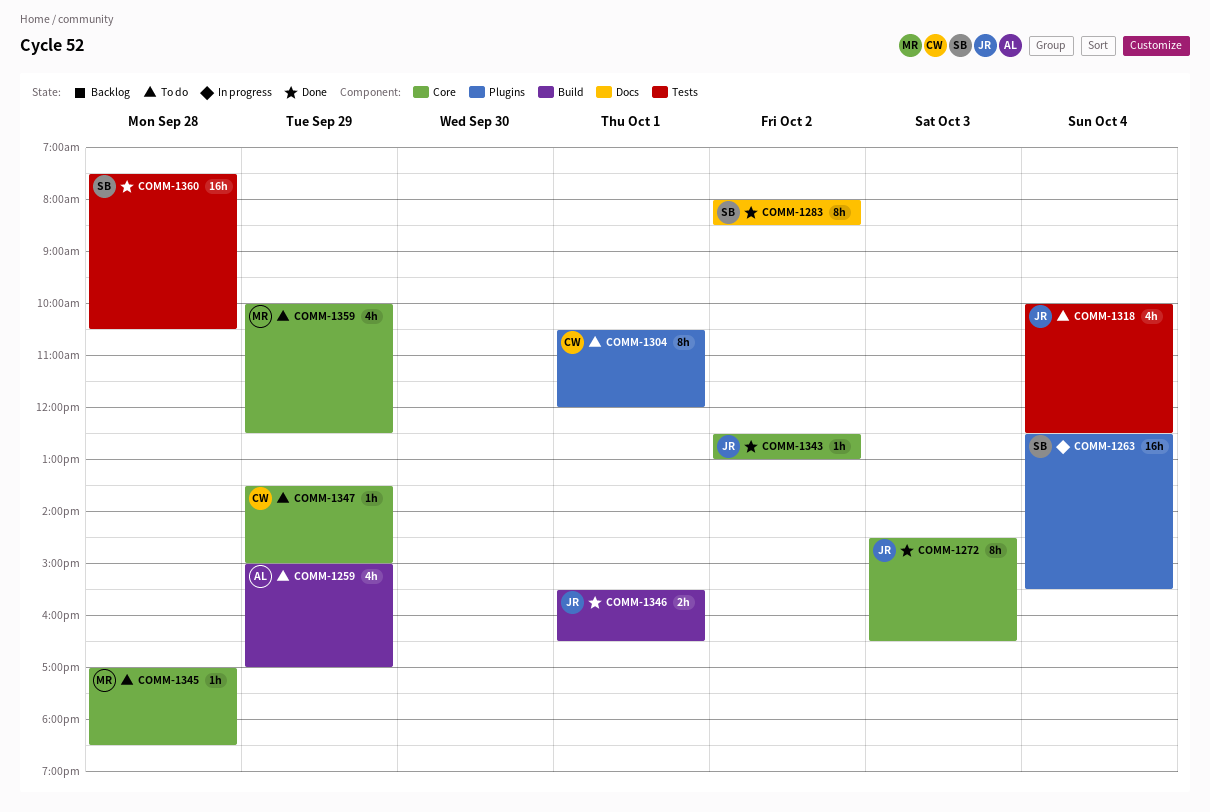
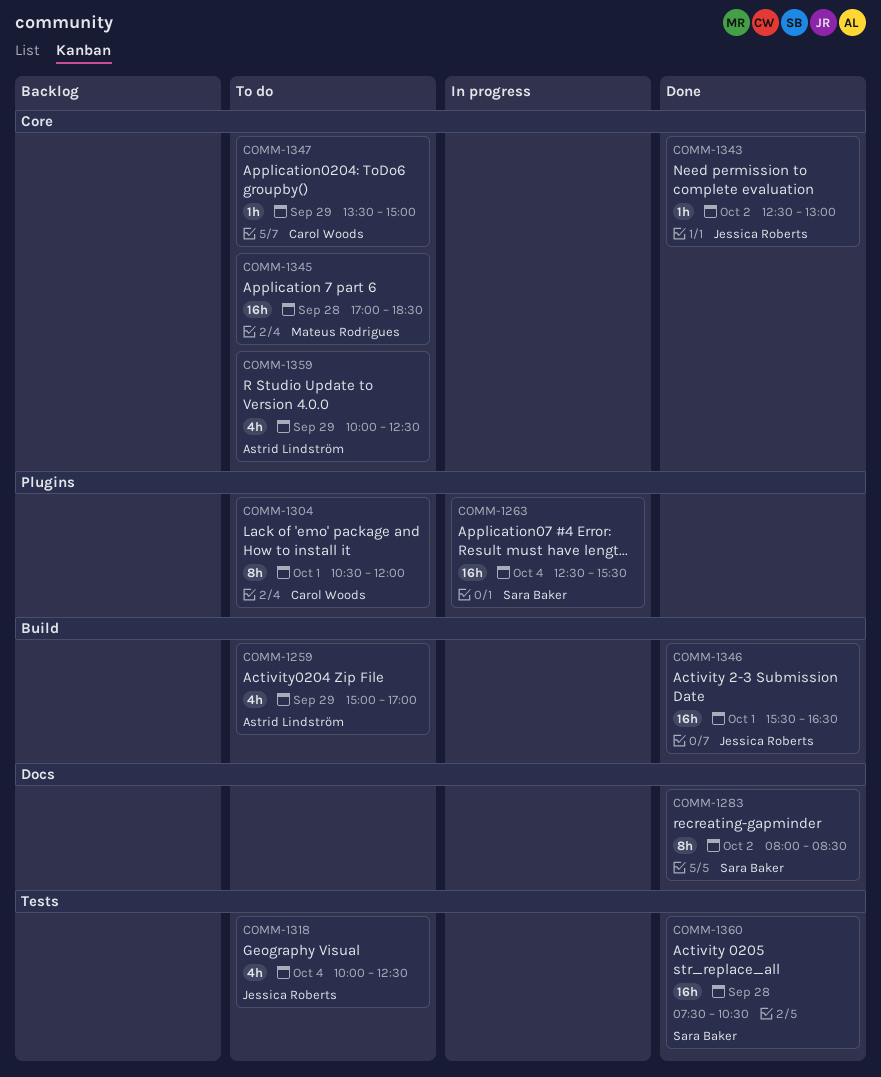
COMM-1272: present -> none
COMM-1345, estimate: 1h -> 16h
COMM-1346, estimate: 2h -> 16h
COMM-1359, owner: Mateus Rodrigues -> Astrid Lindström

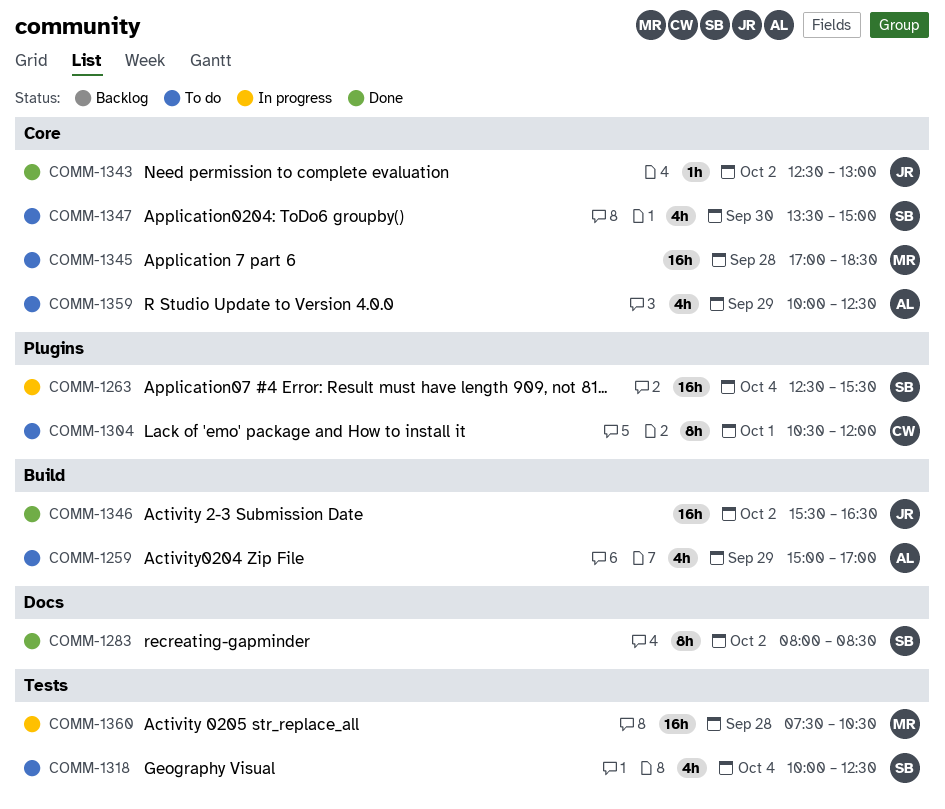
COMM-1318, owner: Jessica Roberts -> Sara Baker
COMM-1346, day: Oct 1 -> Oct 2
COMM-1347, owner: Carol Woods -> Sara Baker
COMM-1347, estimate: 1h -> 4h
COMM-1347, day: Sep 29 -> Sep 30
COMM-1360, status: Done -> In progress
COMM-1360, owner: Sara Baker -> Mateus Rodrigues

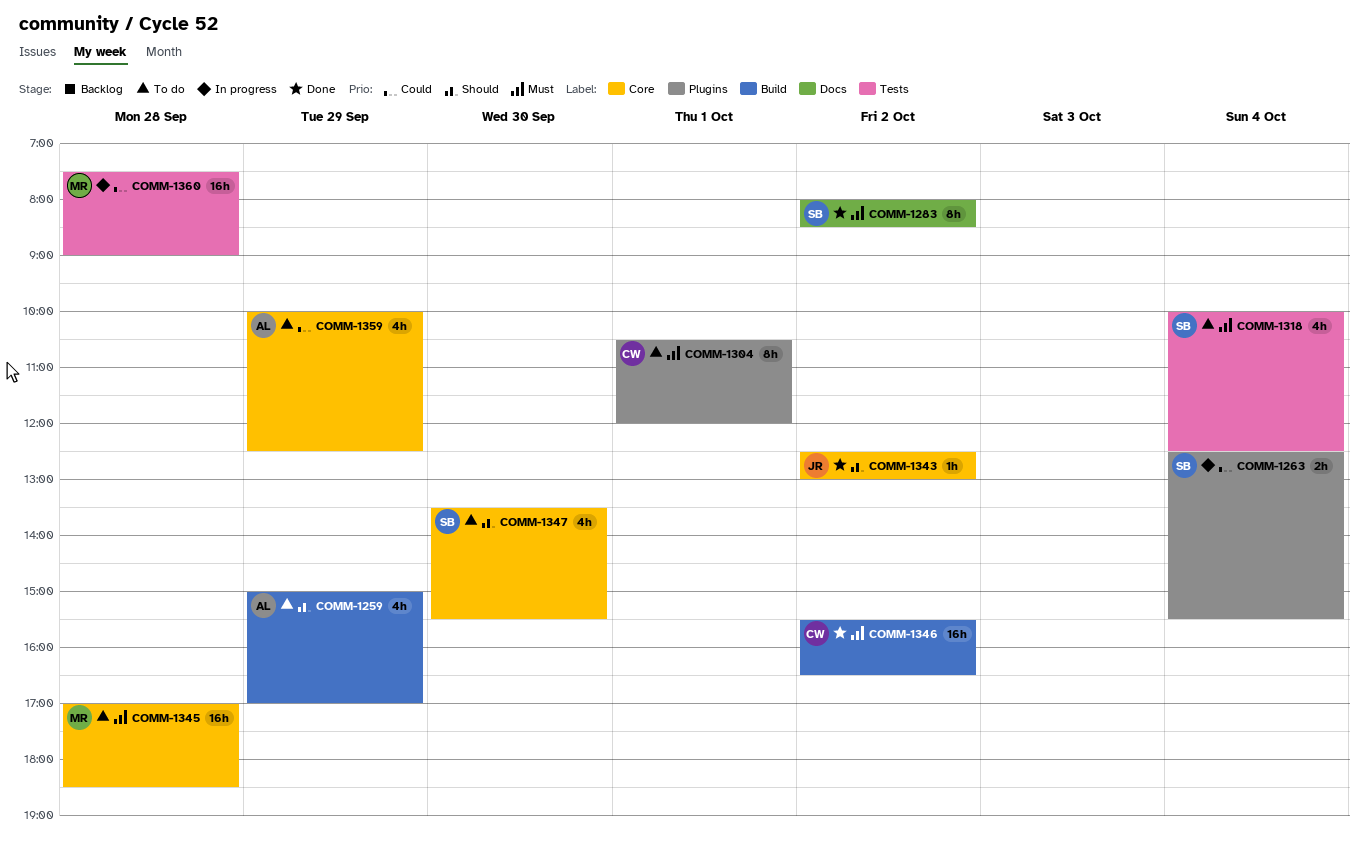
COMM-1263, estimate: 16h -> 2h
COMM-1346, owner: JR -> CW
COMM-1347, ends: 15:00 -> 15:30
COMM-1360, ends: 10:30 -> 09:00

